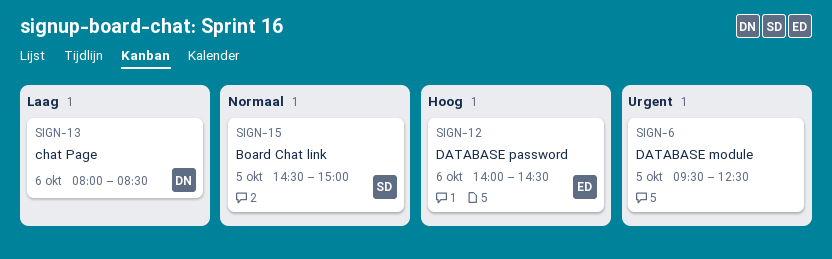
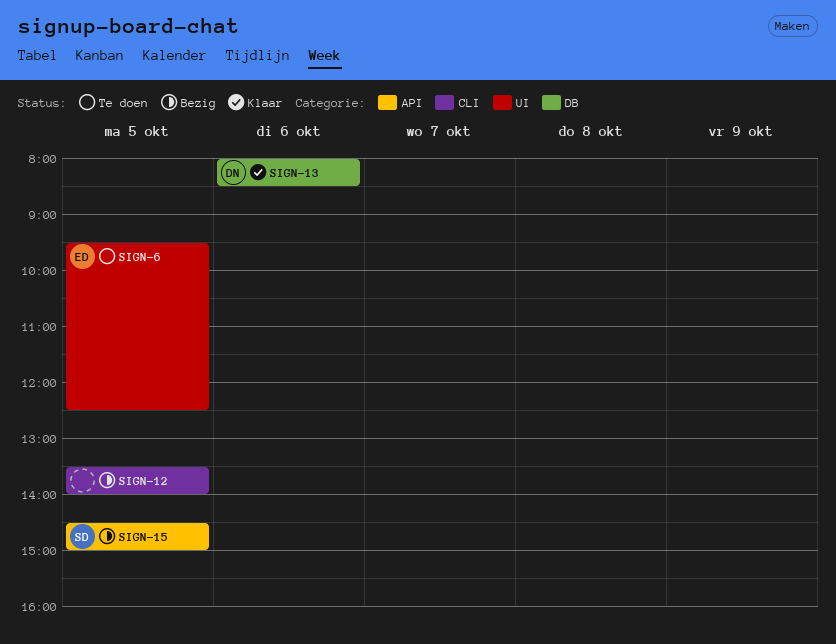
SIGN-6, owner: none -> ED
SIGN-12, owner: ED -> none
SIGN-12, day: Oct 6 -> Oct 5
SIGN-12, begins: 14:00 -> 13:30
SIGN-12, ends: 14:30 -> 14:00

